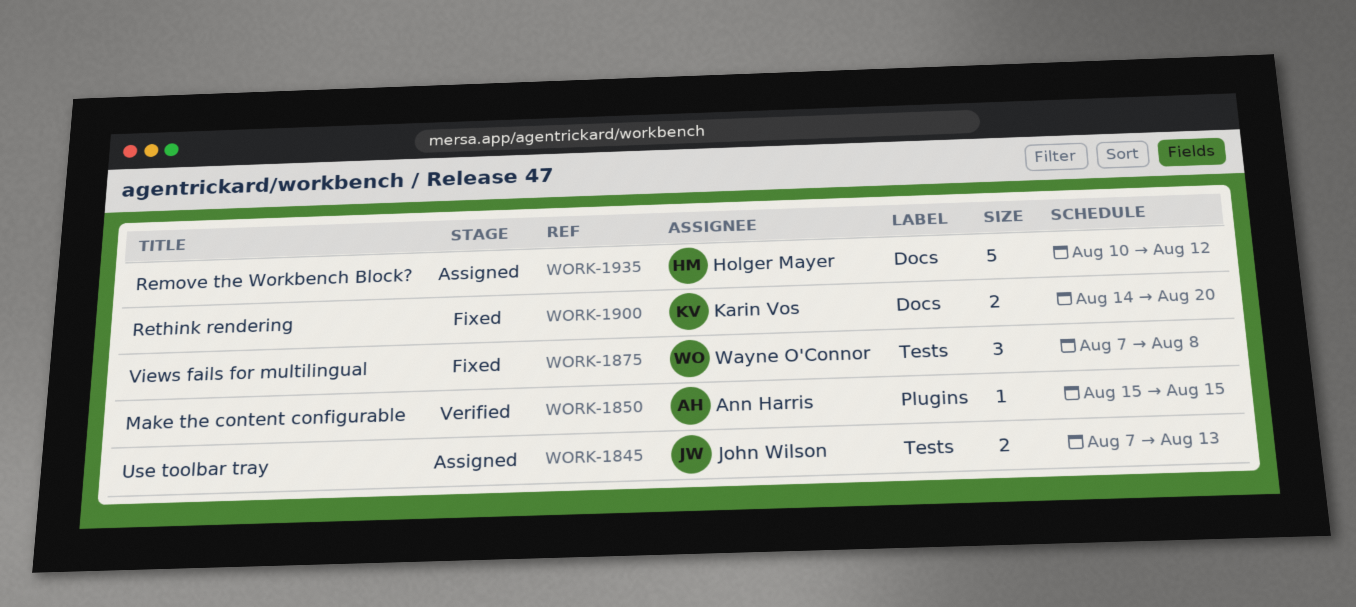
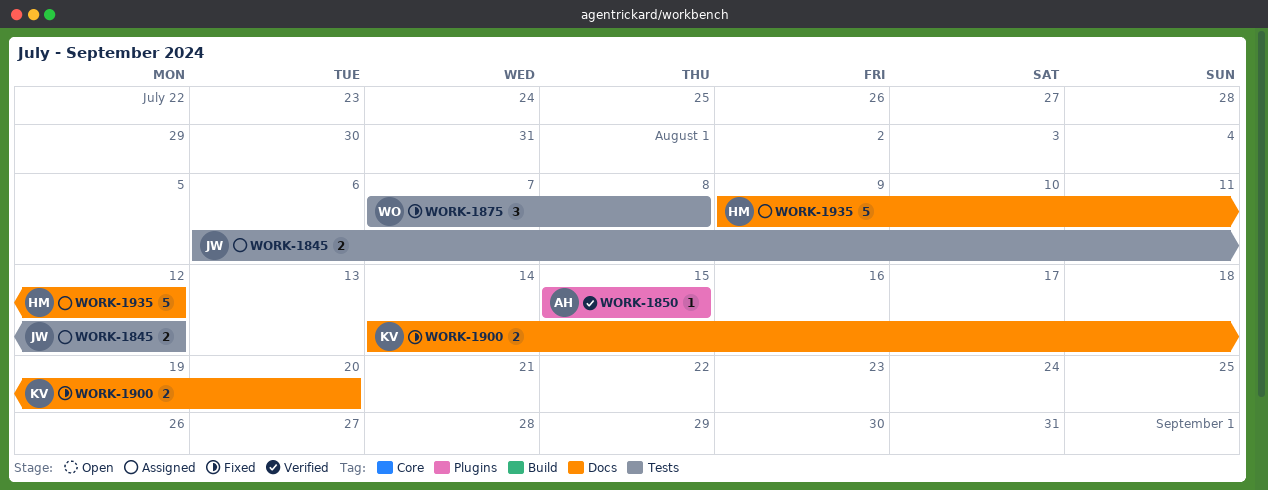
WORK-1845, start: Aug 7 -> Aug 6
WORK-1845, due: Aug 13 -> Aug 12
WORK-1935, start: Aug 10 -> Aug 9

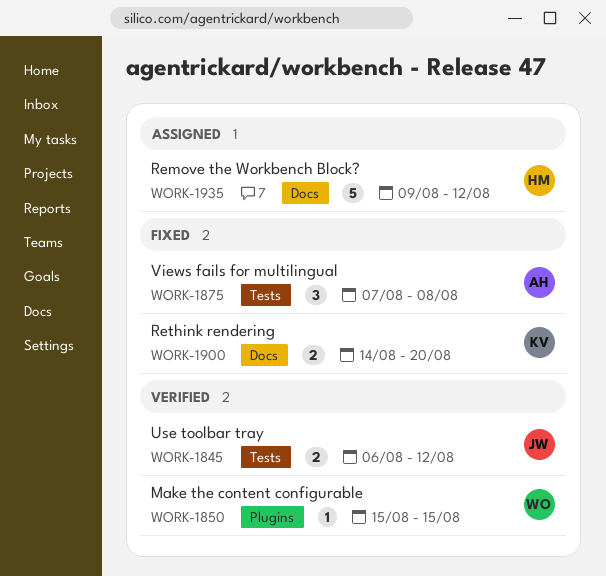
WORK-1845, status: Assigned -> Verified
WORK-1850, owner: AH -> WO
WORK-1875, owner: WO -> AH

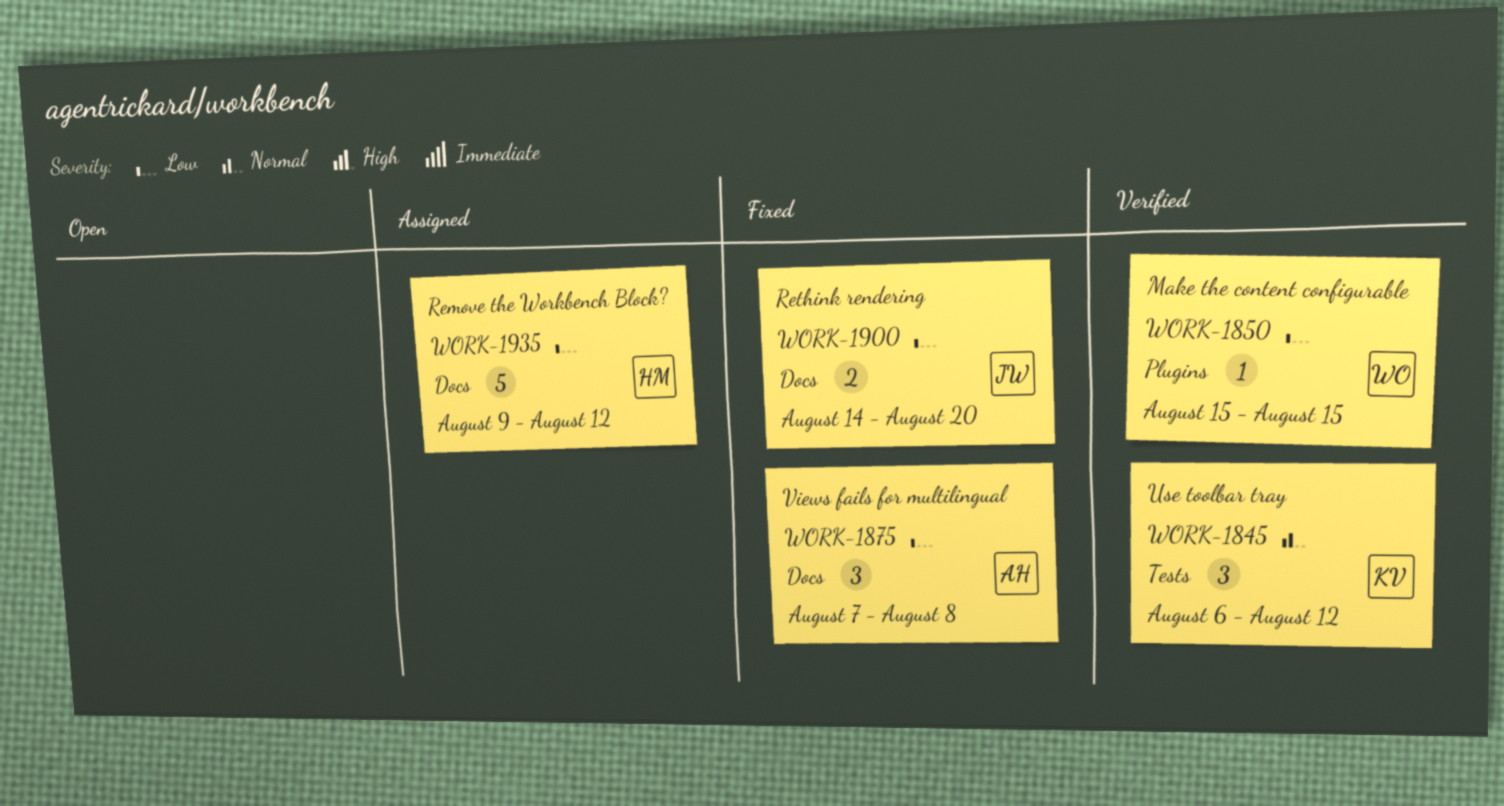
WORK-1845, owner: JW -> KV
WORK-1845, estimate: 2 -> 3
WORK-1875, label: Tests -> Docs
WORK-1900, owner: KV -> JW

